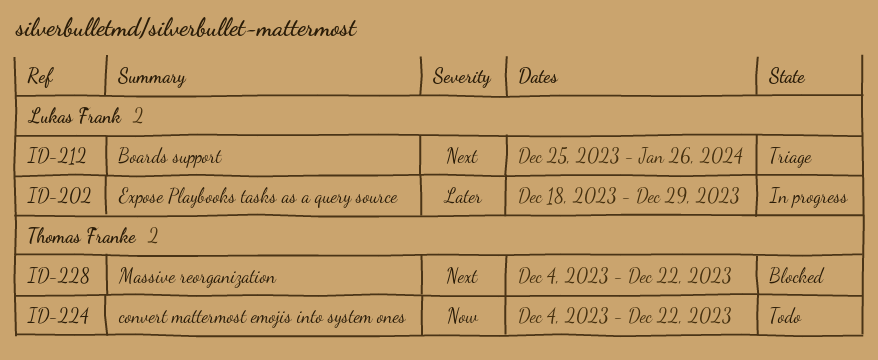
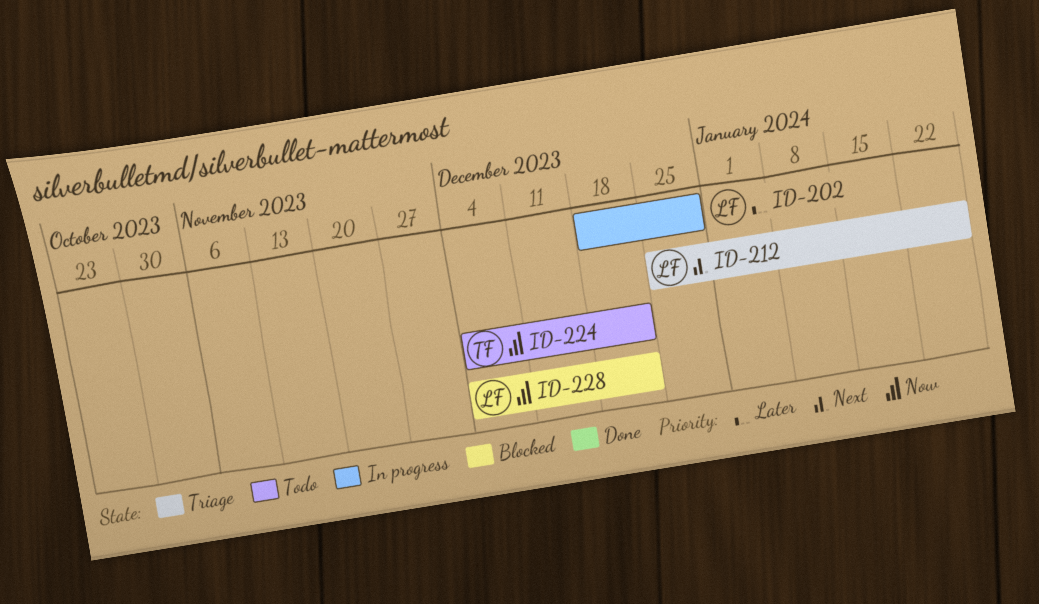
ID-228, owner: Thomas Franke -> Lukas Frank
ID-228, priority: Next -> Now

